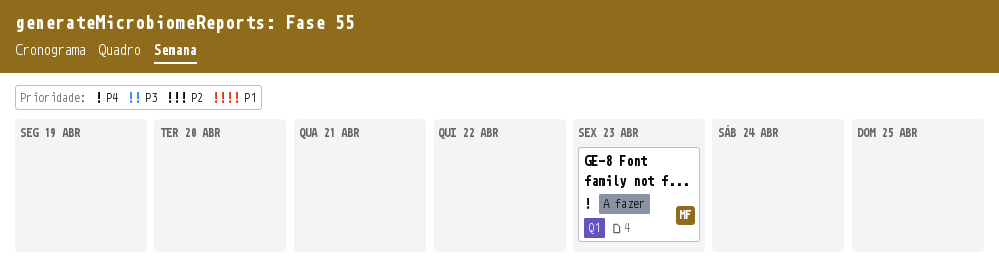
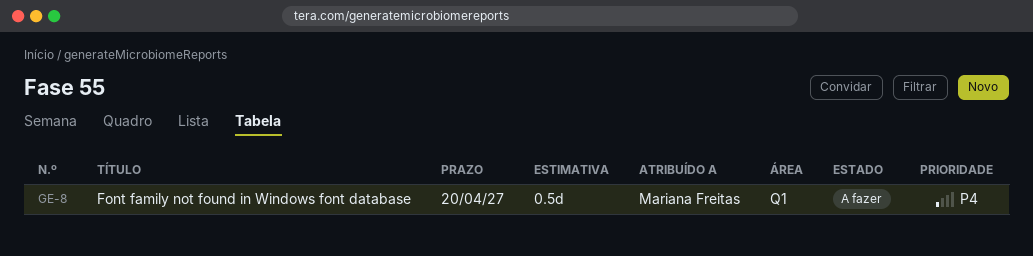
GE-8, due: Apr 23 -> Apr 20

